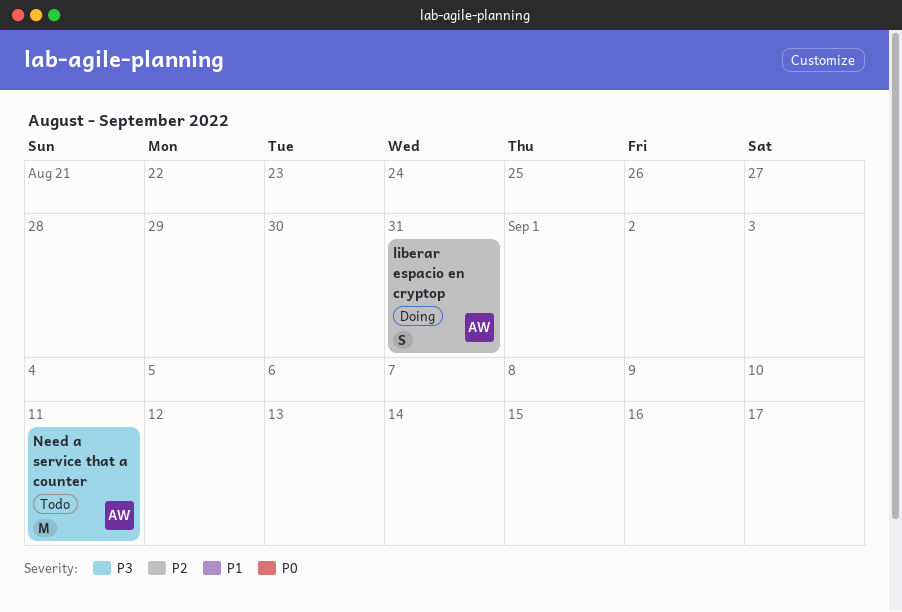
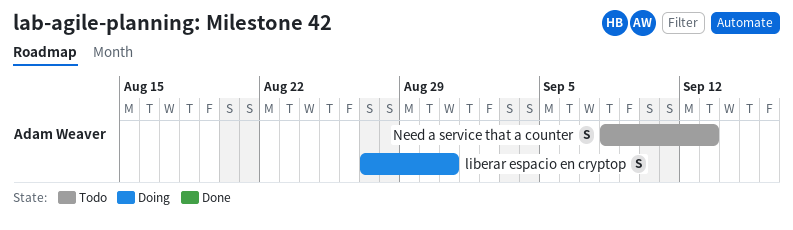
Need a service that a counter, estimate: M -> S
Need a service that a counter, due: Sep 11 -> Sep 13

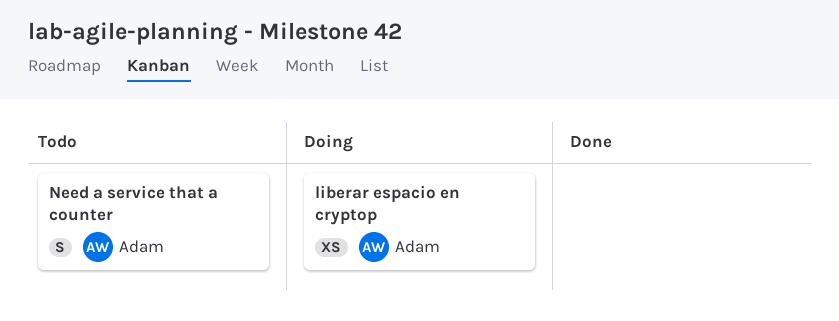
liberar espacio en cryptop, estimate: S -> XS

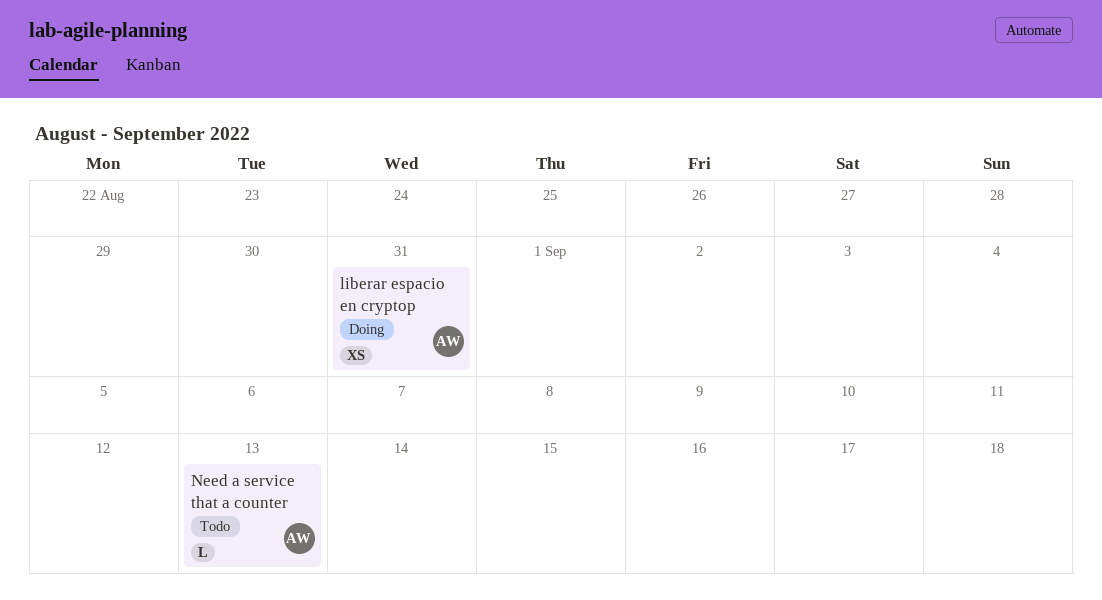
Need a service that a counter, estimate: S -> L

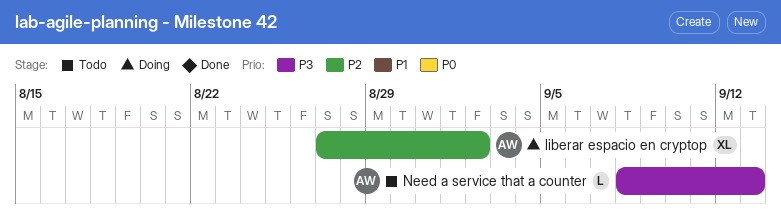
liberar espacio en cryptop, estimate: XS -> XL
liberar espacio en cryptop, due: Aug 31 -> Sep 2

